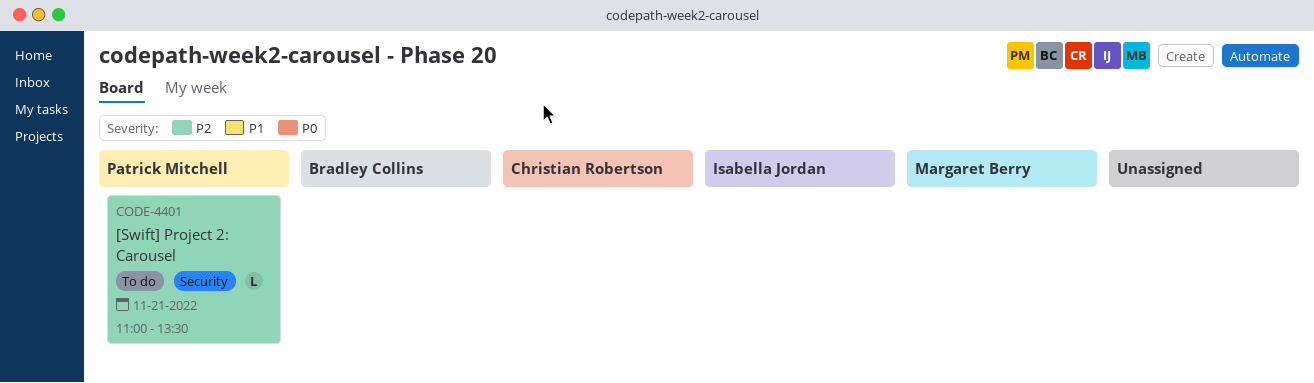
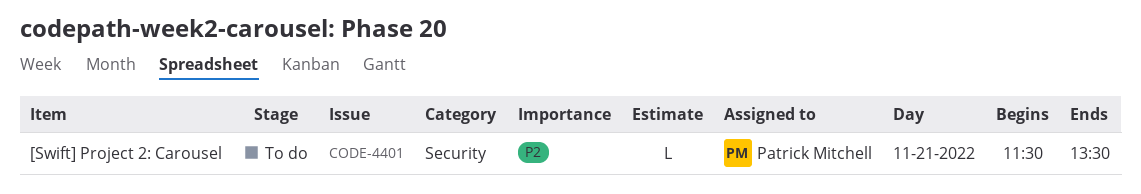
CODE-4401, begins: 11:00 -> 11:30

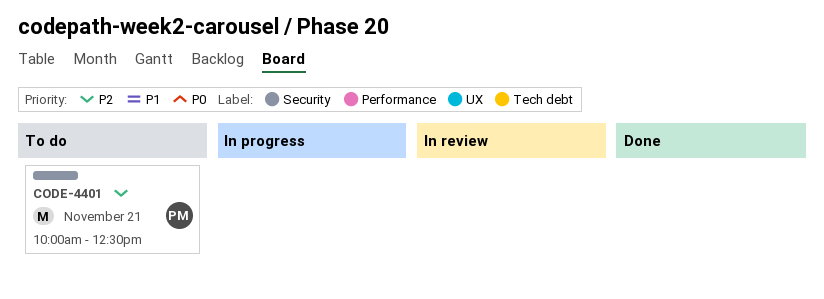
CODE-4401, estimate: L -> M
CODE-4401, begins: 11:30 -> 10:00
CODE-4401, ends: 13:30 -> 12:30

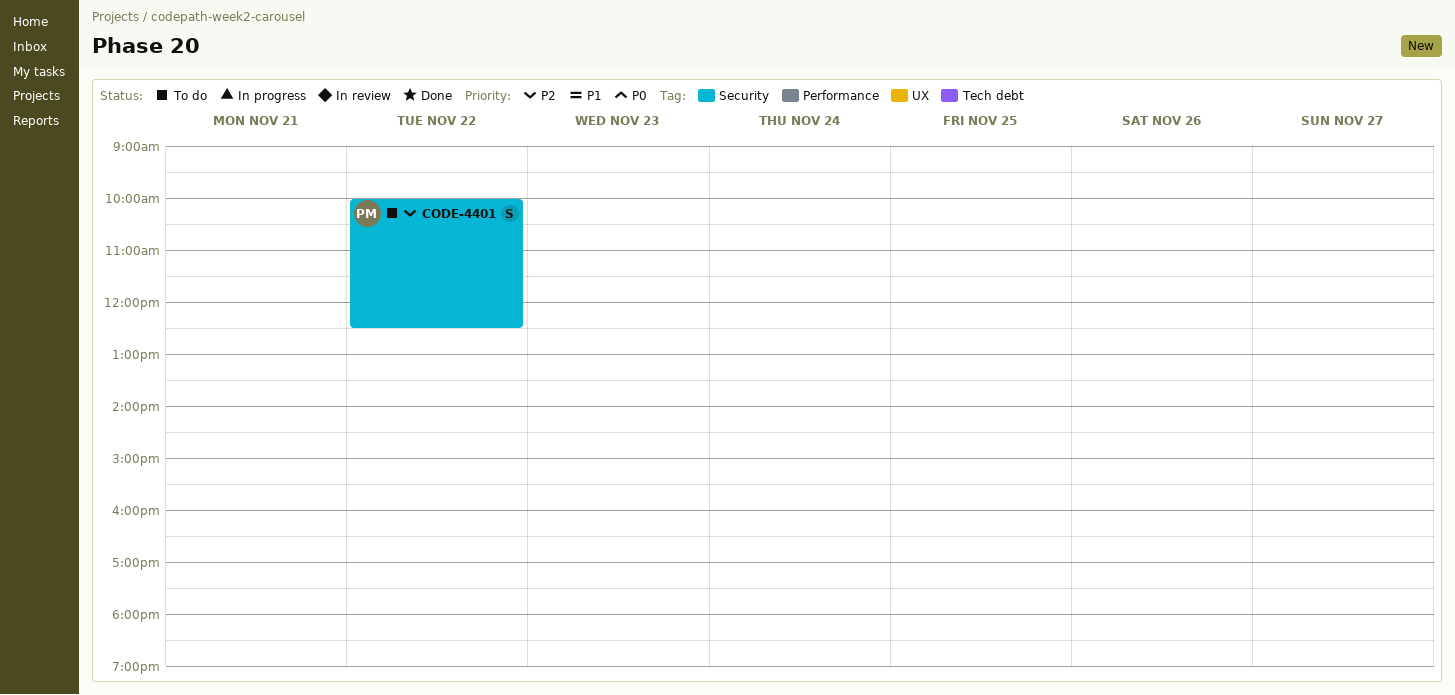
CODE-4401, estimate: M -> S
CODE-4401, day: Nov 21 -> Nov 22

